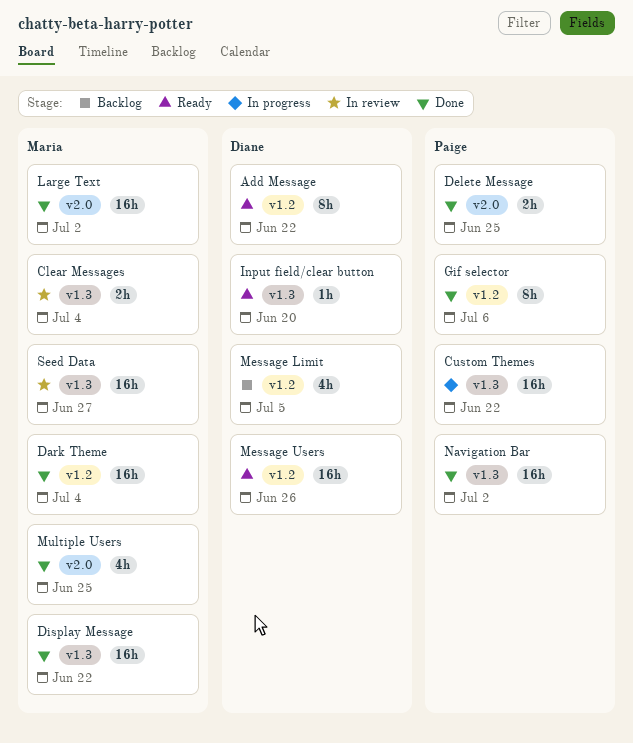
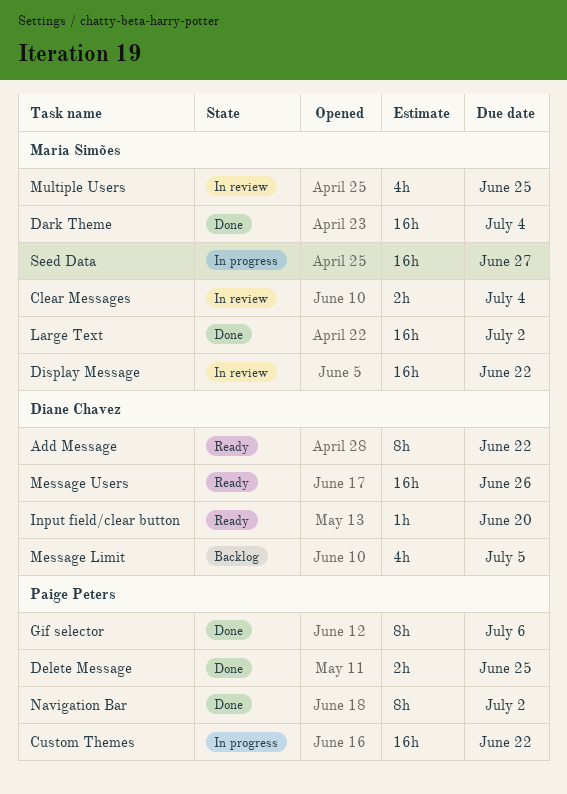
Display Message, status: Done -> In review
Multiple Users, status: Done -> In review
Navigation Bar, estimate: 16h -> 8h
Seed Data, status: In review -> In progress

